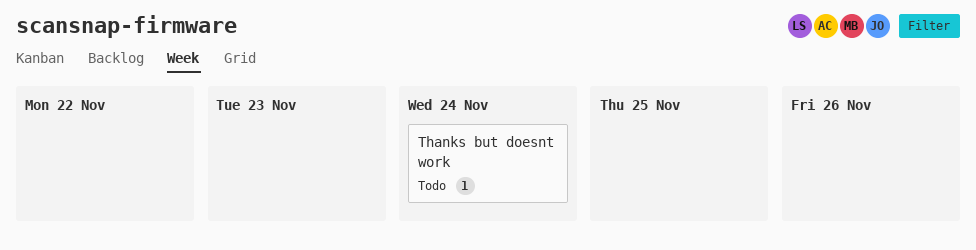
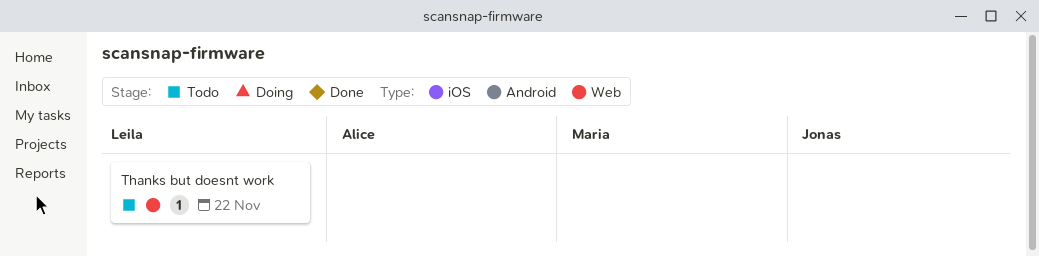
Thanks but doesnt work, due: Nov 24 -> Nov 22

